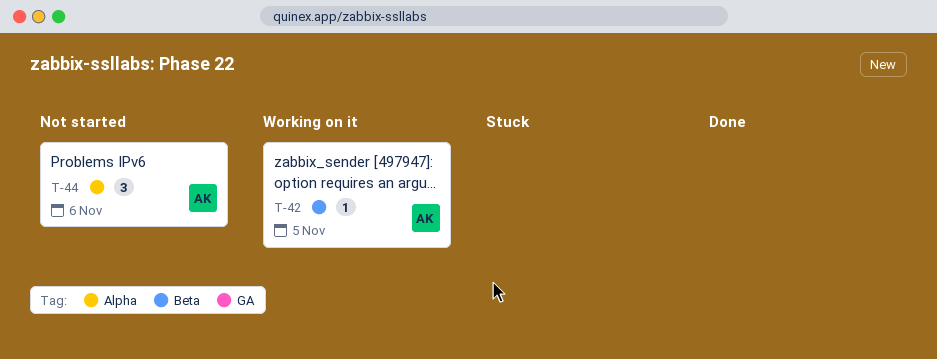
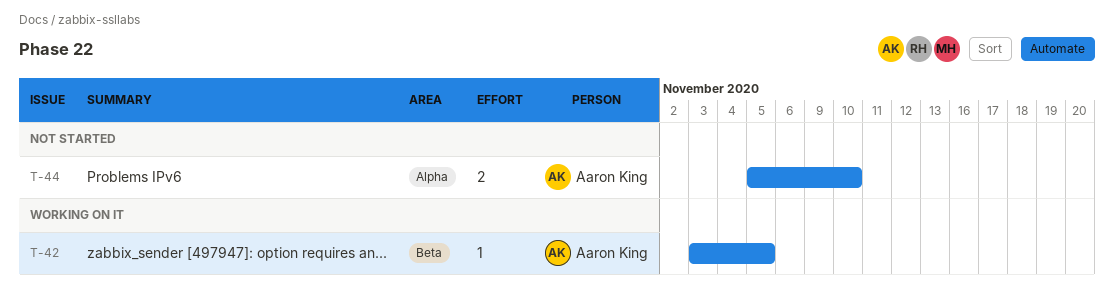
T-44, estimate: 3 -> 2
T-44, due: Nov 6 -> Nov 10

